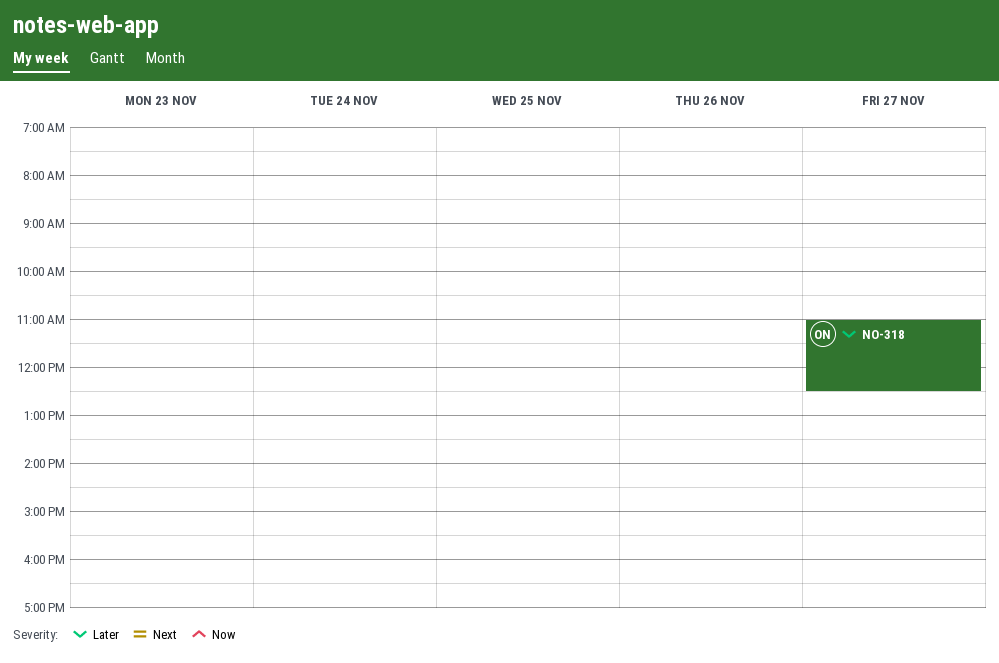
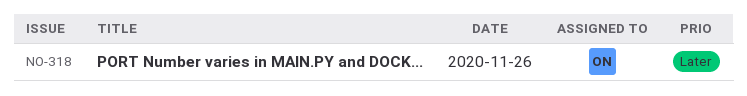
NO-318, day: Nov 27 -> Nov 26

